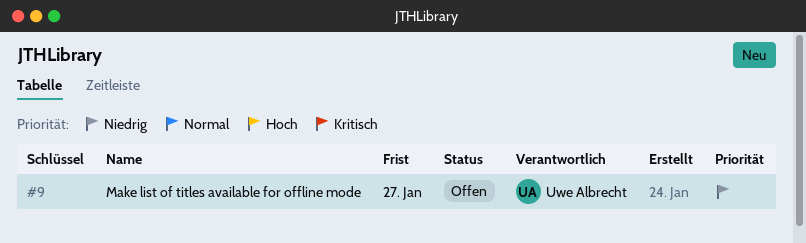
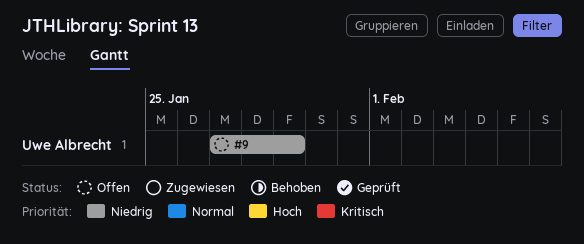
#9, due: Jan 27 -> Jan 29

